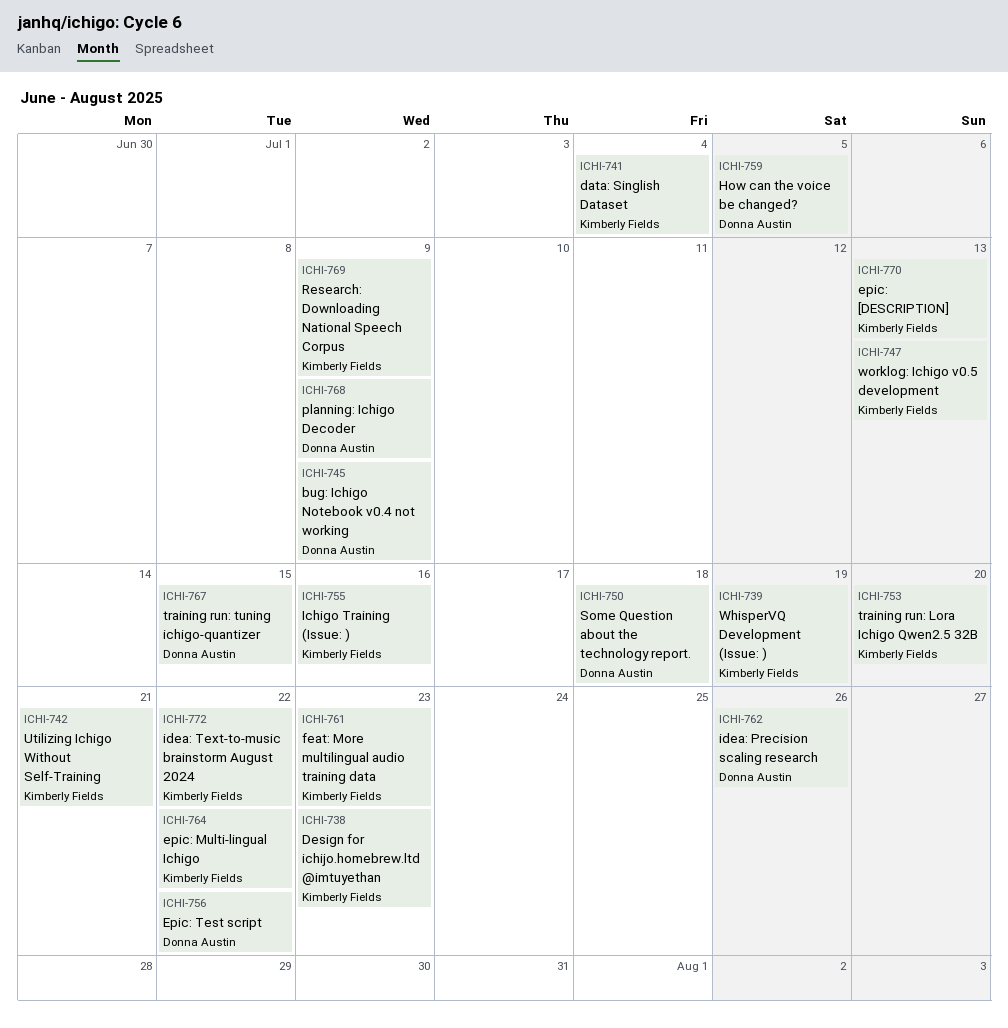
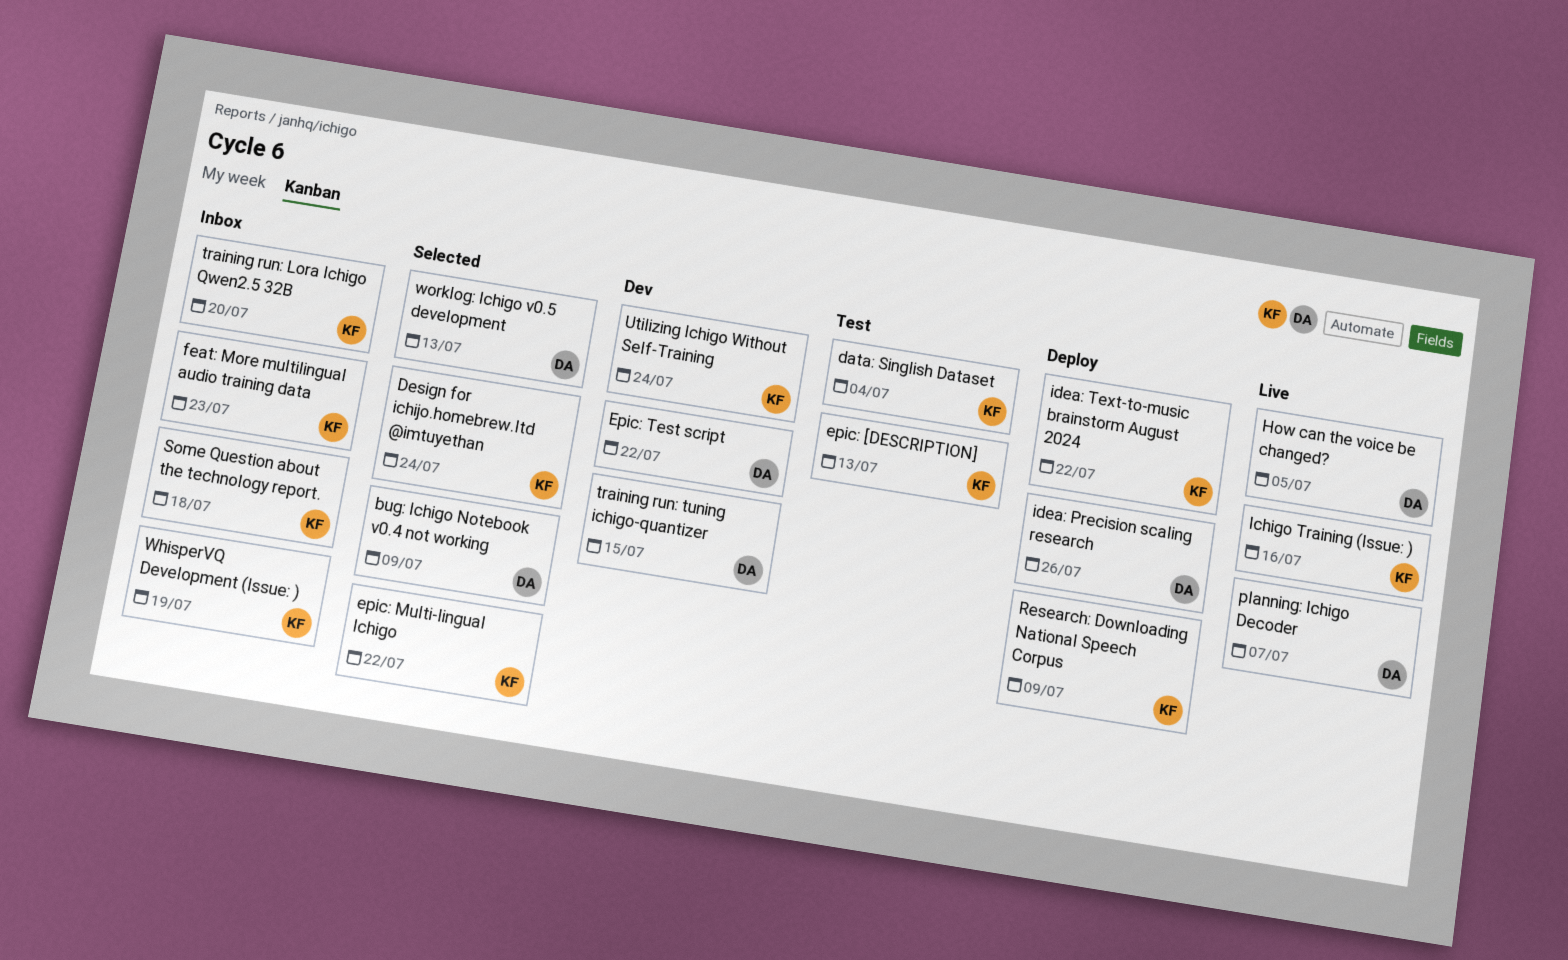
Design for ichijo.homebrew.ltd @imtuyethan, due: Jul 23 -> Jul 24
planning: Ichigo Decoder, due: Jul 9 -> Jul 7
Some Question about the technology report., owner: Donna Austin -> Kimberly Fields
Utilizing Ichigo Without Self-Training, due: Jul 21 -> Jul 24
worklog: Ichigo v0.5 development, owner: Kimberly Fields -> Donna Austin

